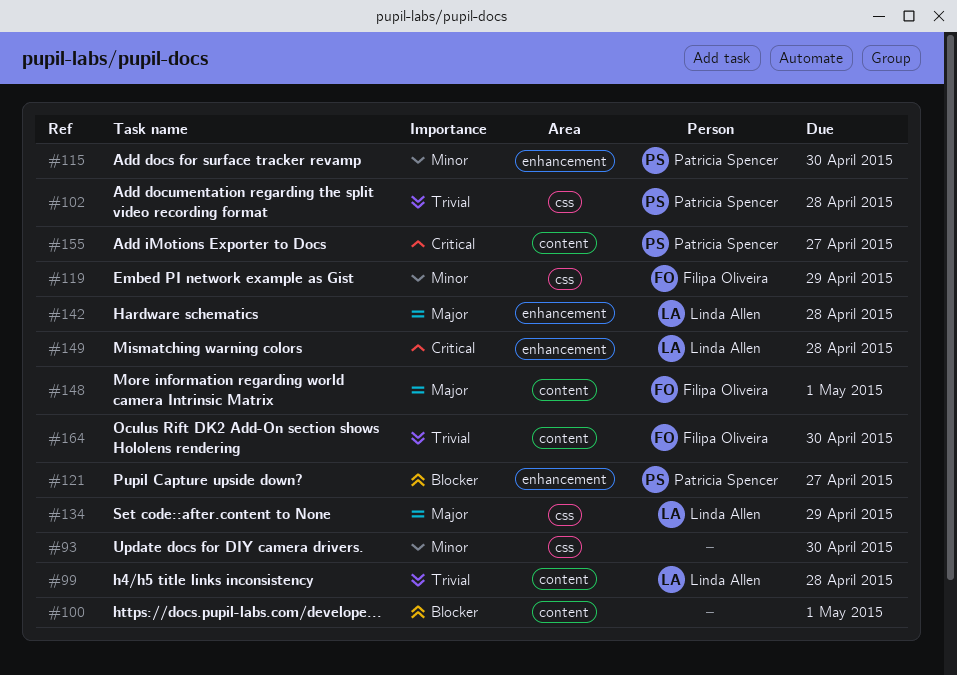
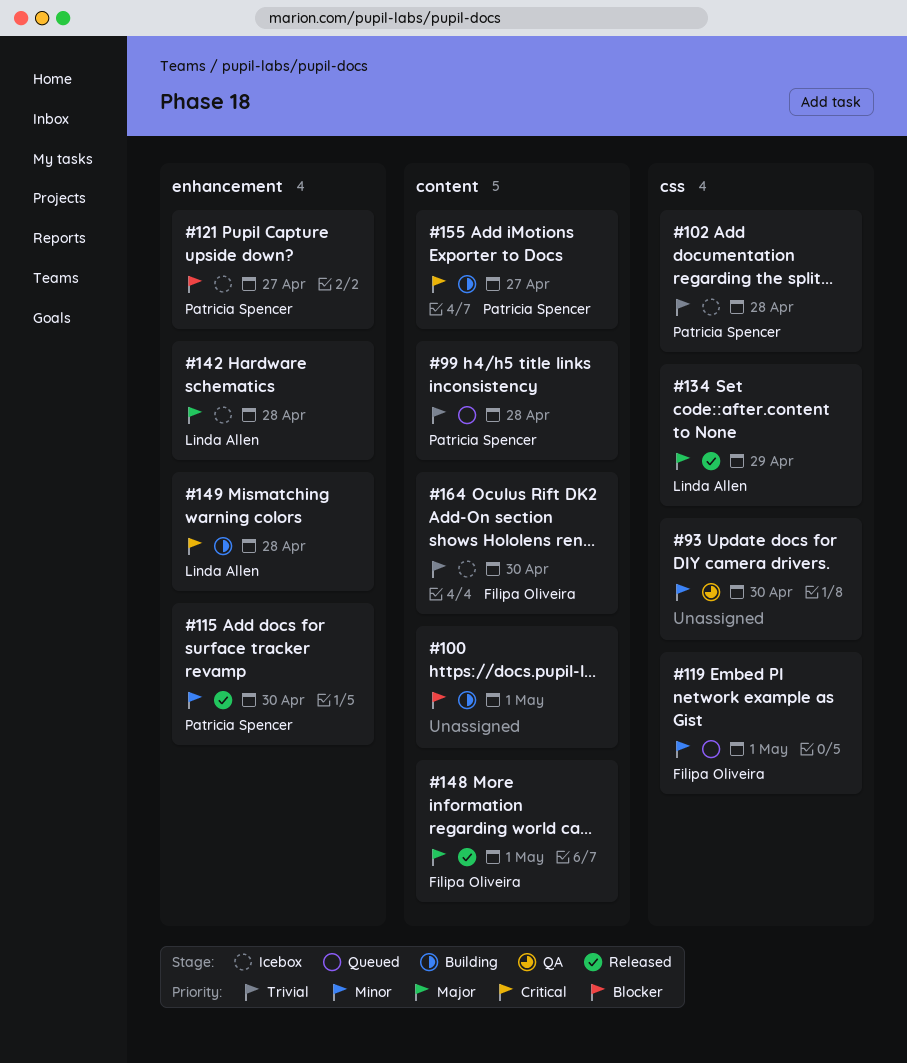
#99, owner: Linda Allen -> Patricia Spencer
#119, due: Apr 29 -> May 1

